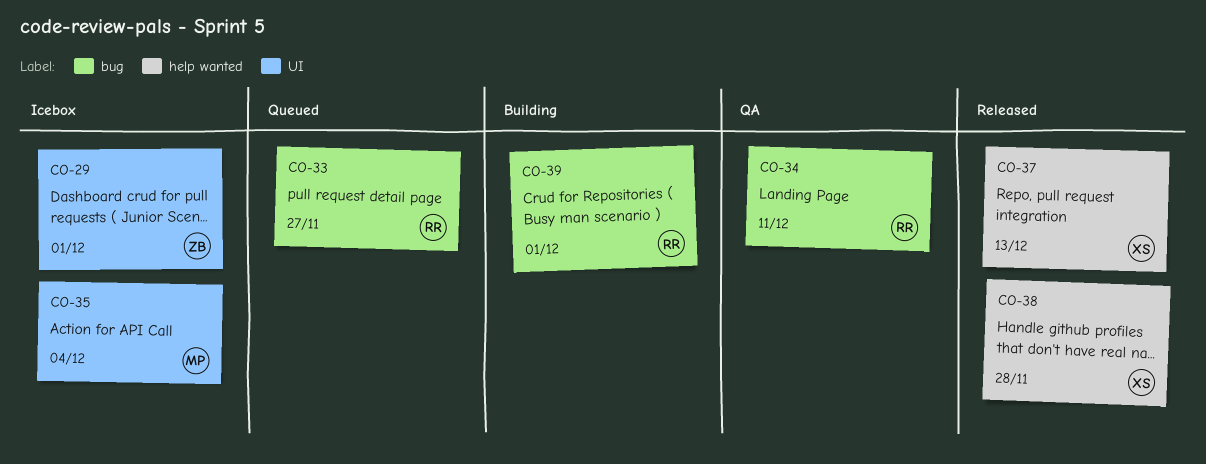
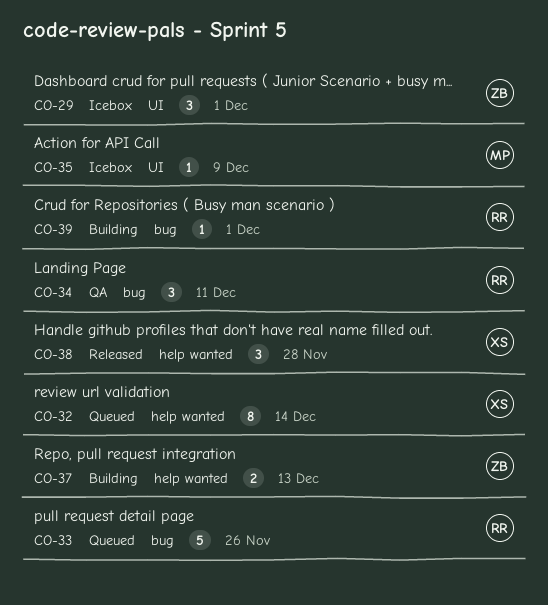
CO-32: none -> present
CO-33, due: Nov 27 -> Nov 26
CO-35, due: Dec 4 -> Dec 9
CO-37, status: Released -> Building
CO-37, owner: XS -> ZB

